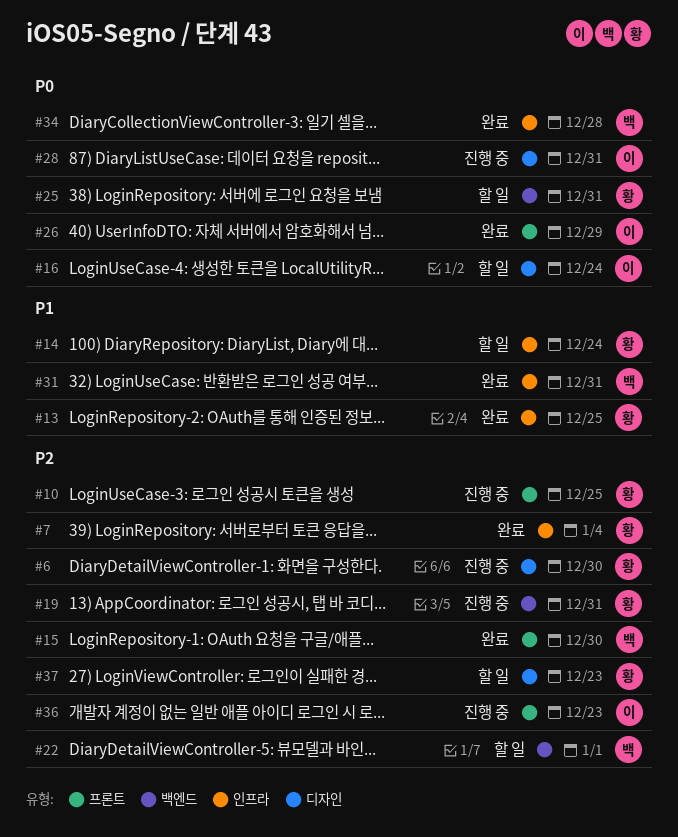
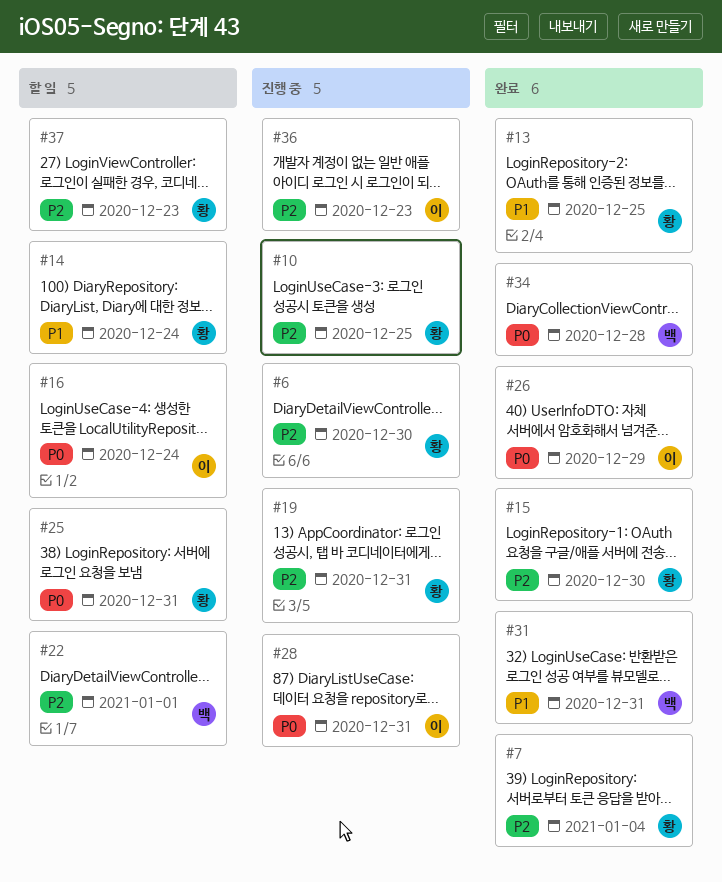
#15, owner: 백 -> 황

